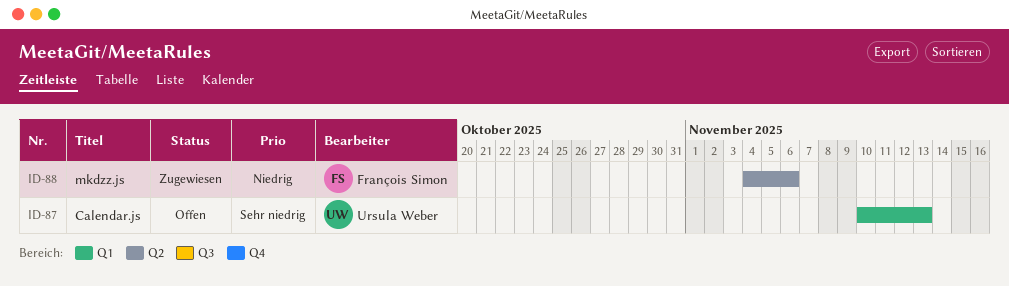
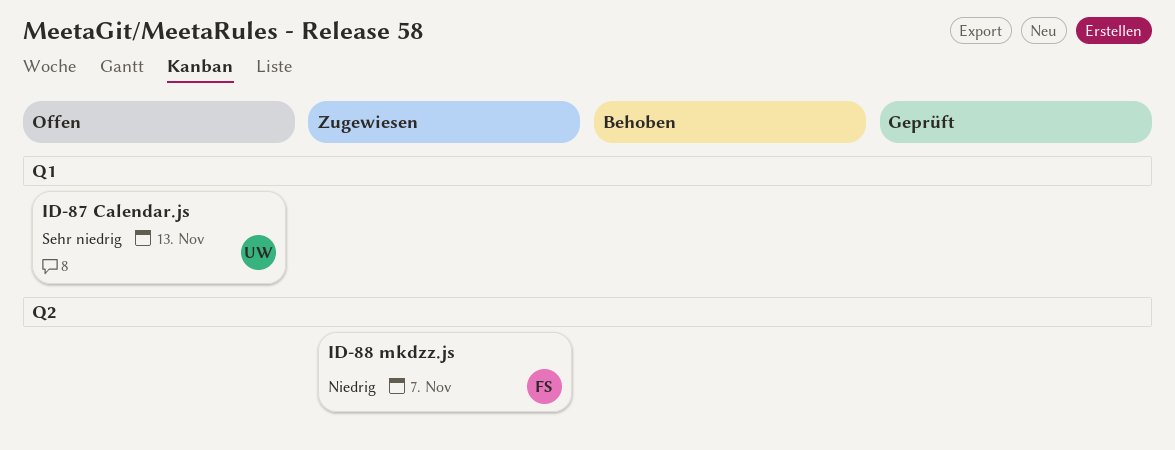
ID-88, due: Nov 6 -> Nov 7

